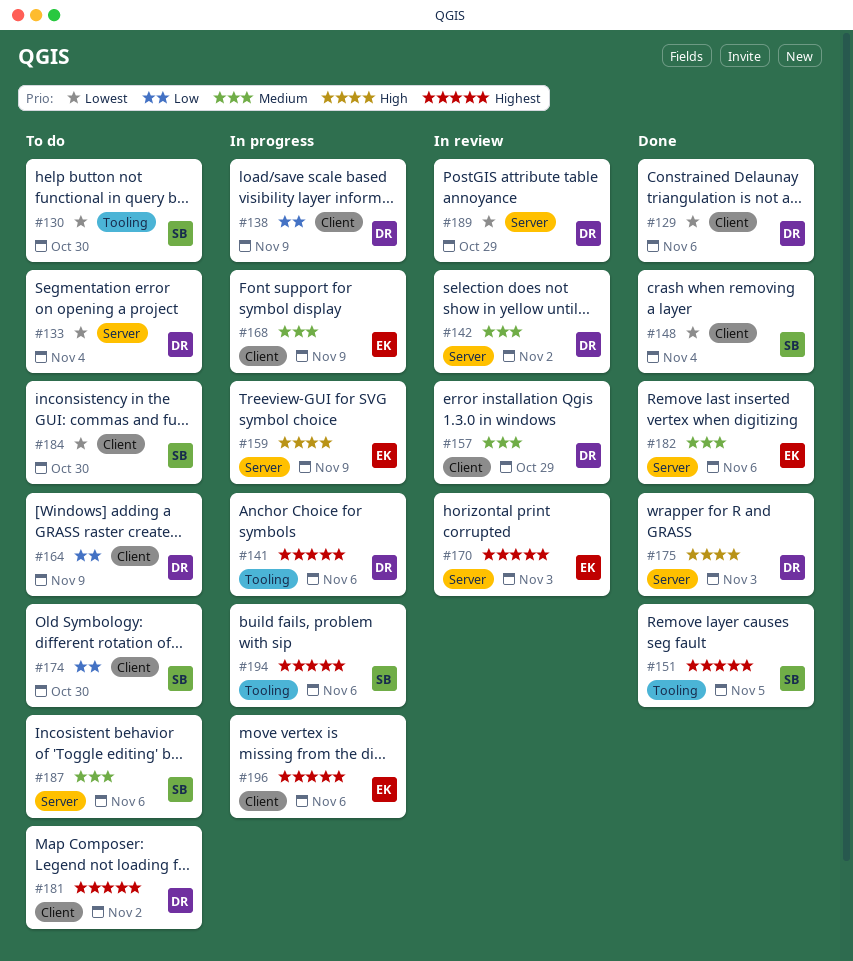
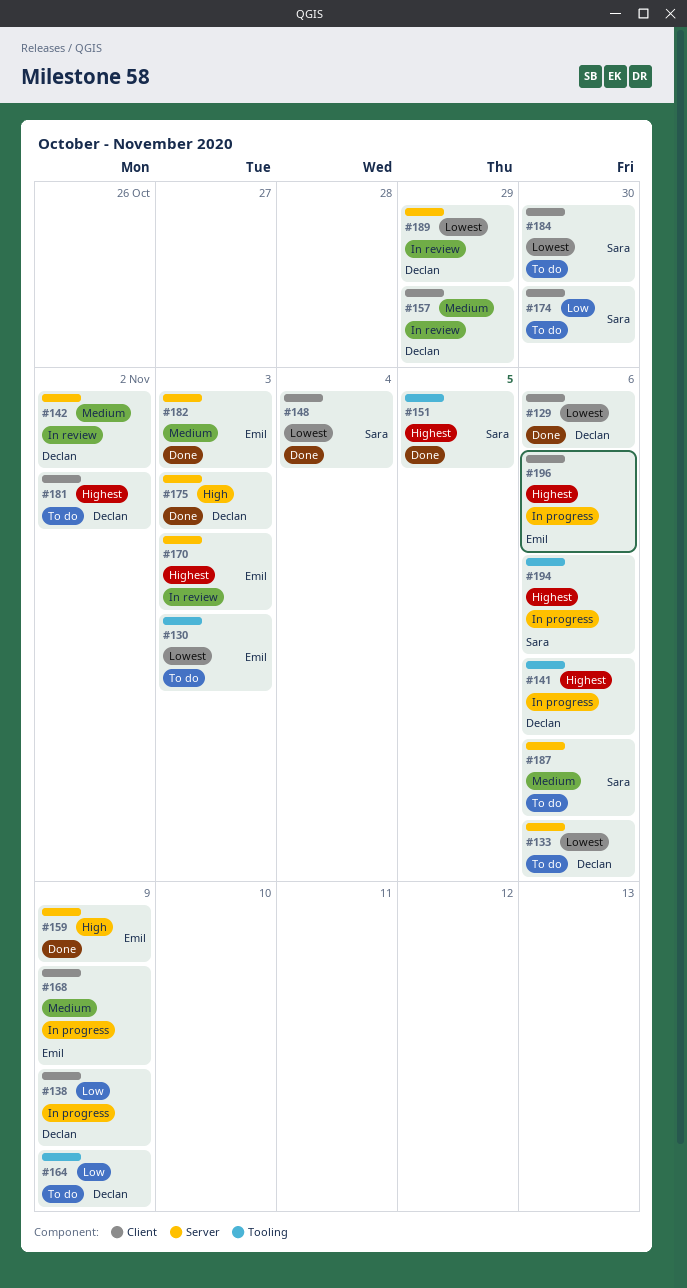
#130, owner: Sara -> Emil
#130, due: Oct 30 -> Nov 3
#133, due: Nov 4 -> Nov 6
#159, status: In progress -> Done
#164, label: Client -> Tooling
#182, due: Nov 6 -> Nov 3

